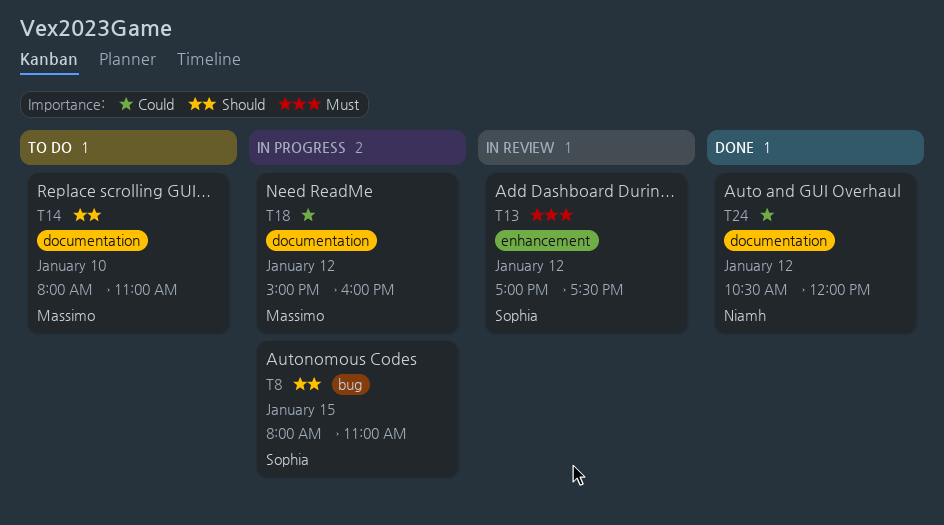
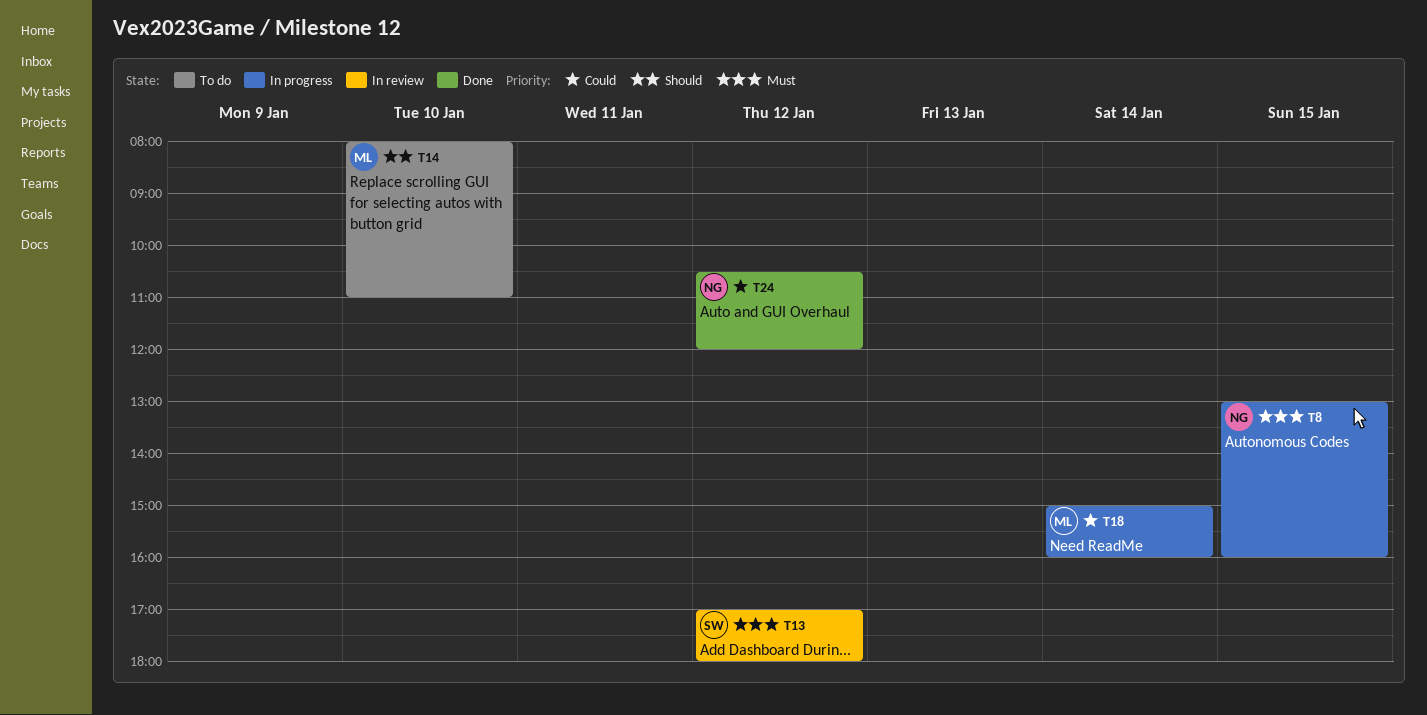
T8, owner: Sophia -> Niamh
T8, priority: Should -> Must
T8, begins: 08:00 -> 13:00
T8, ends: 11:00 -> 16:00
T13, ends: 17:30 -> 18:00
T18, day: Jan 12 -> Jan 14

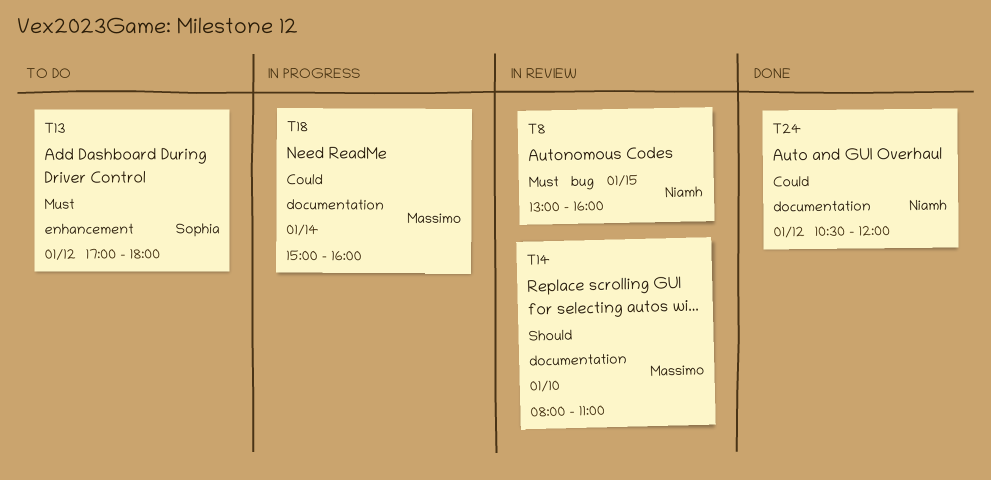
T8, status: In progress -> In review
T13, status: In review -> To do
T14, status: To do -> In review

